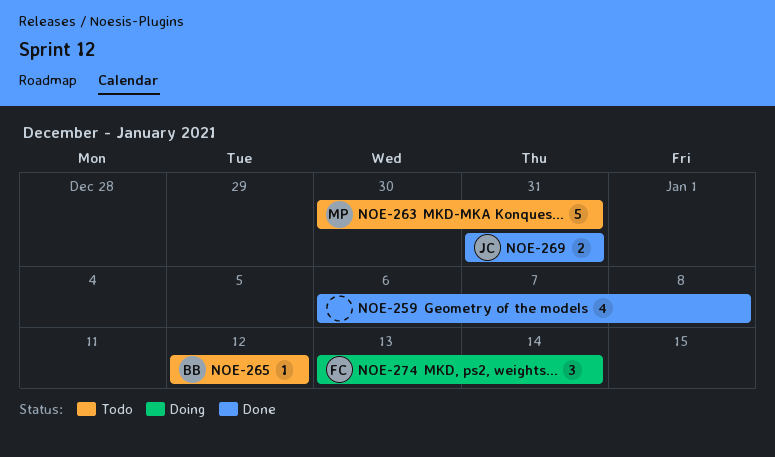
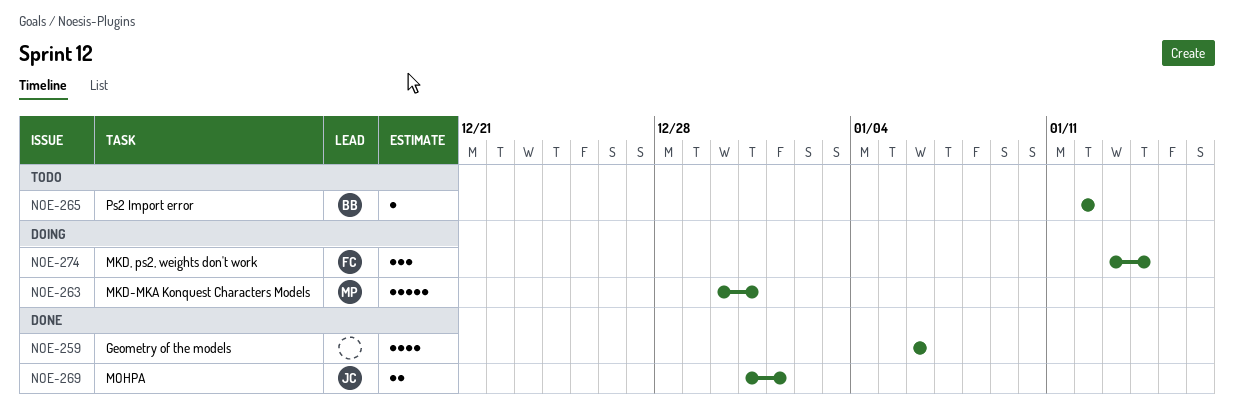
NOE-259, due: Jan 8 -> Jan 6
NOE-263, status: Todo -> Doing
NOE-269, due: Dec 31 -> Jan 1

